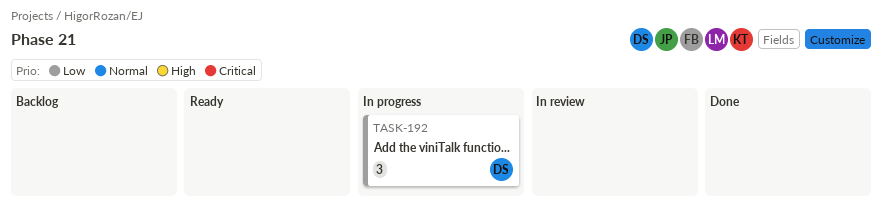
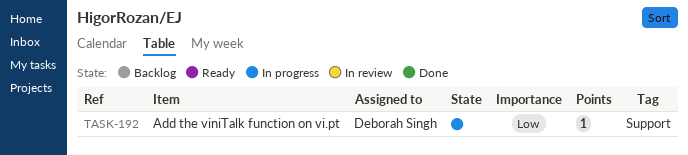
TASK-192, estimate: 3 -> 1

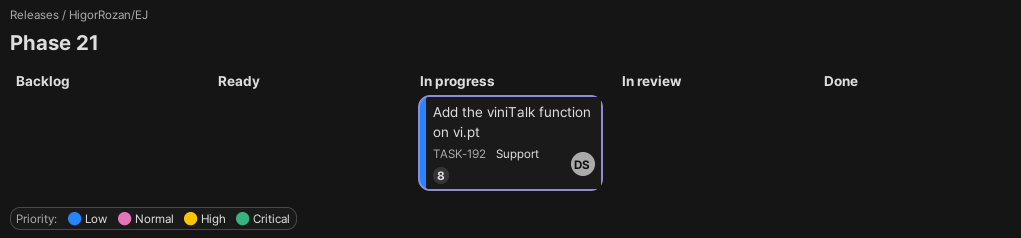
TASK-192, estimate: 1 -> 8

